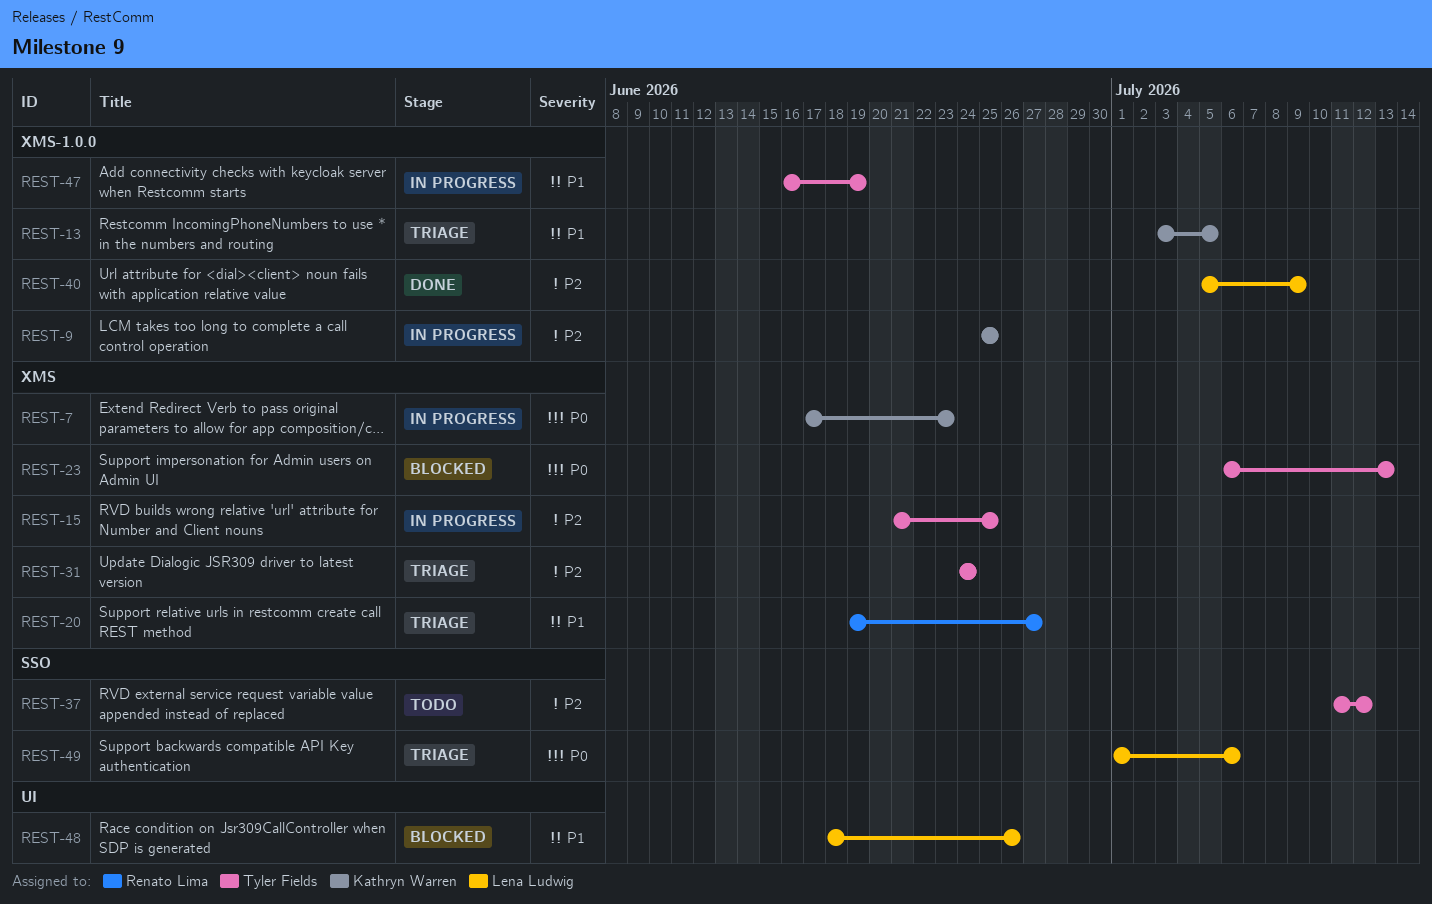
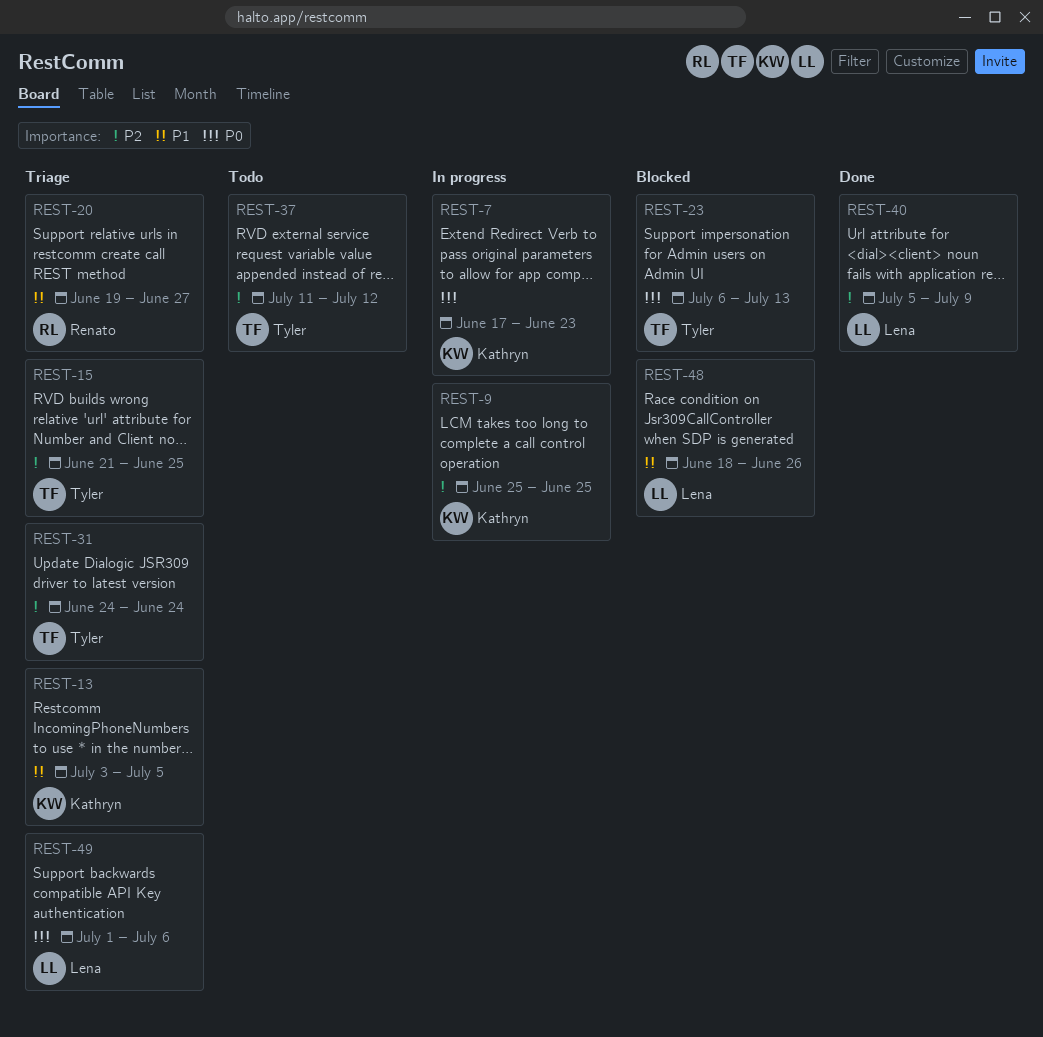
REST-15, status: In progress -> Triage
REST-47: present -> none

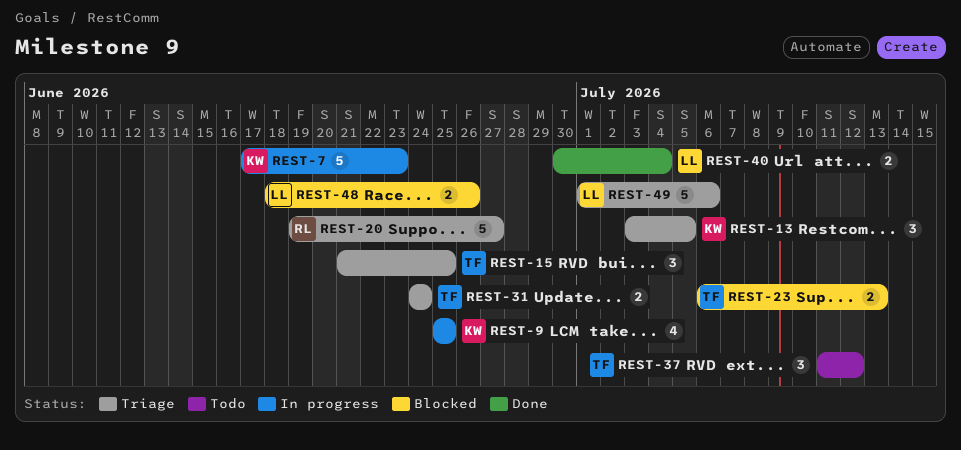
REST-40, start: Jul 5 -> Jun 30
REST-40, due: Jul 9 -> Jul 4

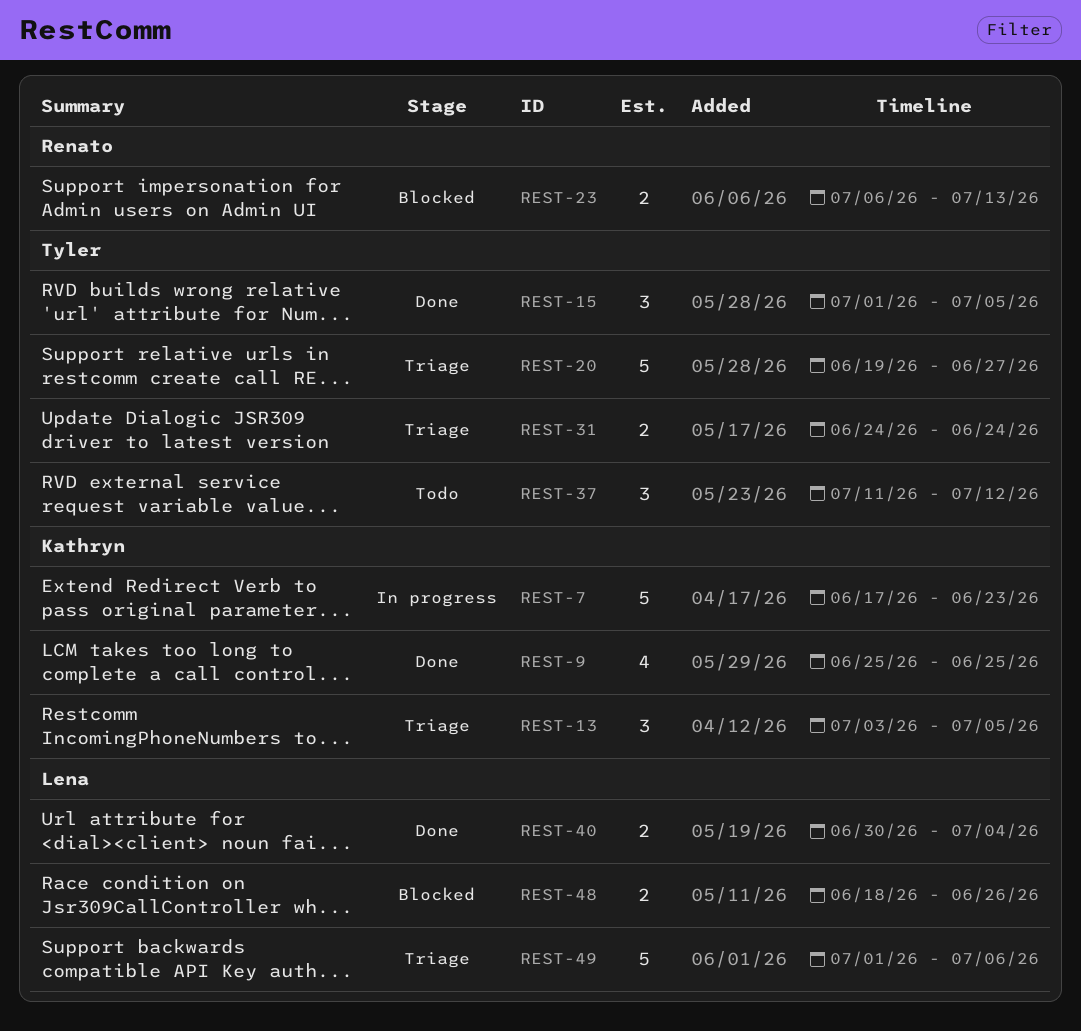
REST-9, status: In progress -> Done
REST-15, status: Triage -> Done
REST-15, start: Jun 21 -> Jul 1
REST-15, due: Jun 25 -> Jul 5
REST-20, owner: Renato -> Tyler
REST-23, owner: Tyler -> Renato

